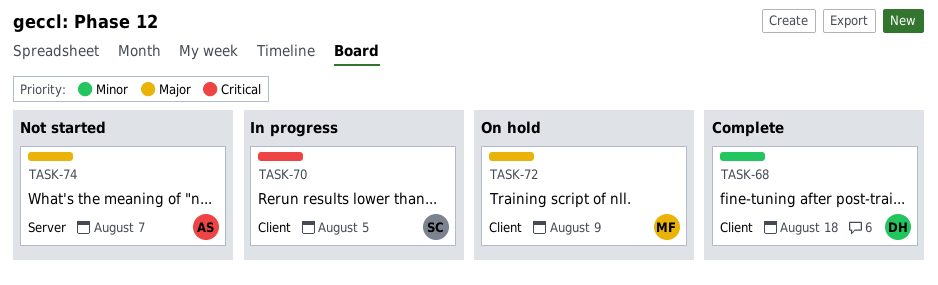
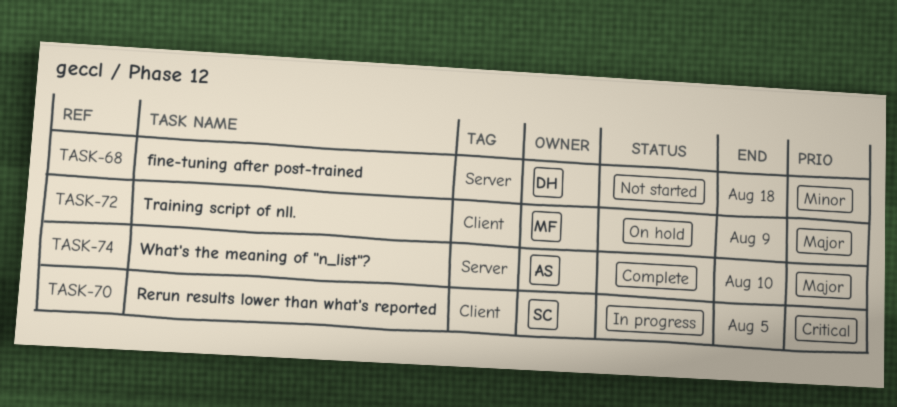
TASK-68, status: Complete -> Not started
TASK-68, label: Client -> Server
TASK-74, status: Not started -> Complete
TASK-74, due: Aug 7 -> Aug 10

